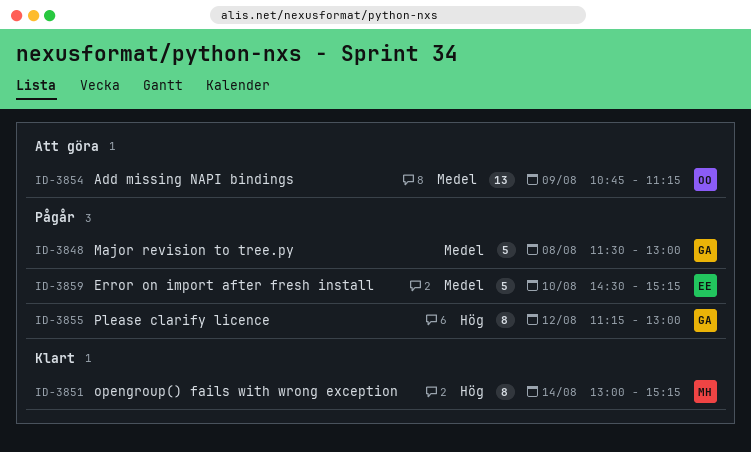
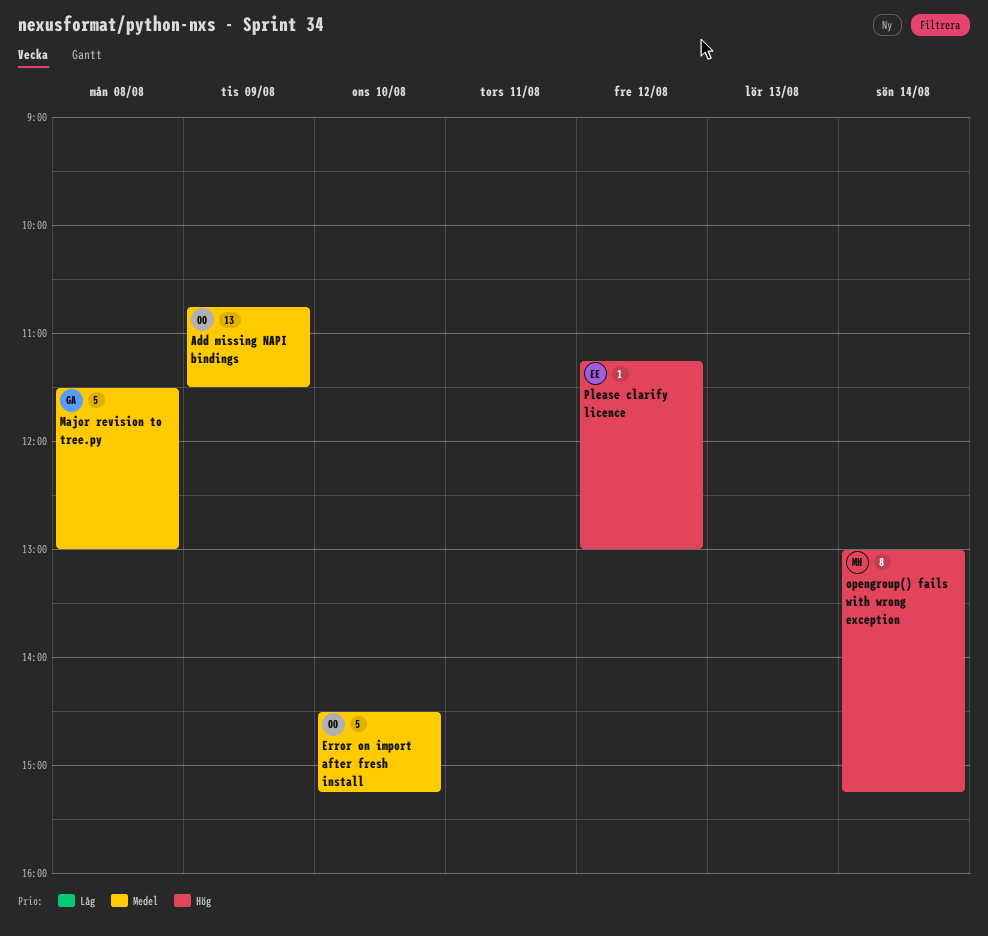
Add missing NAPI bindings, ends: 11:15 -> 11:30
Error on import after fresh install, owner: EE -> OO
Please clarify licence, owner: GA -> EE
Please clarify licence, estimate: 8 -> 1

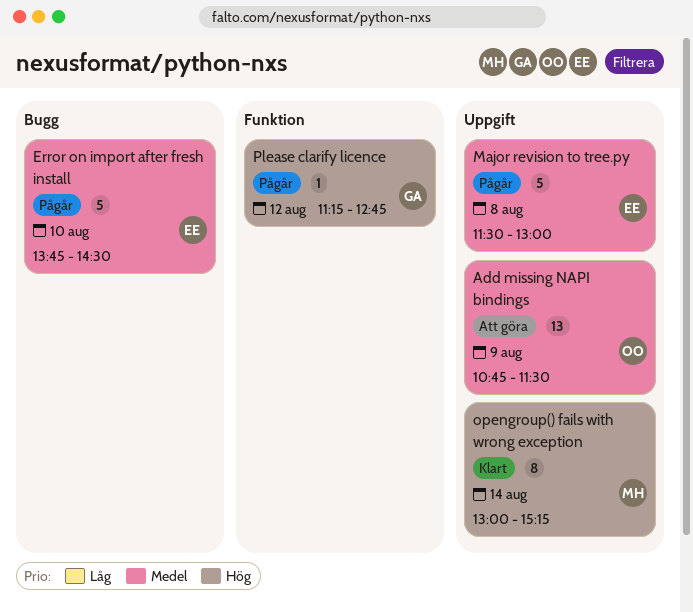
Error on import after fresh install, owner: OO -> EE
Error on import after fresh install, begins: 14:30 -> 13:45
Error on import after fresh install, ends: 15:15 -> 14:30
Major revision to tree.py, owner: GA -> EE
Please clarify licence, owner: EE -> GA
Please clarify licence, ends: 13:00 -> 12:45

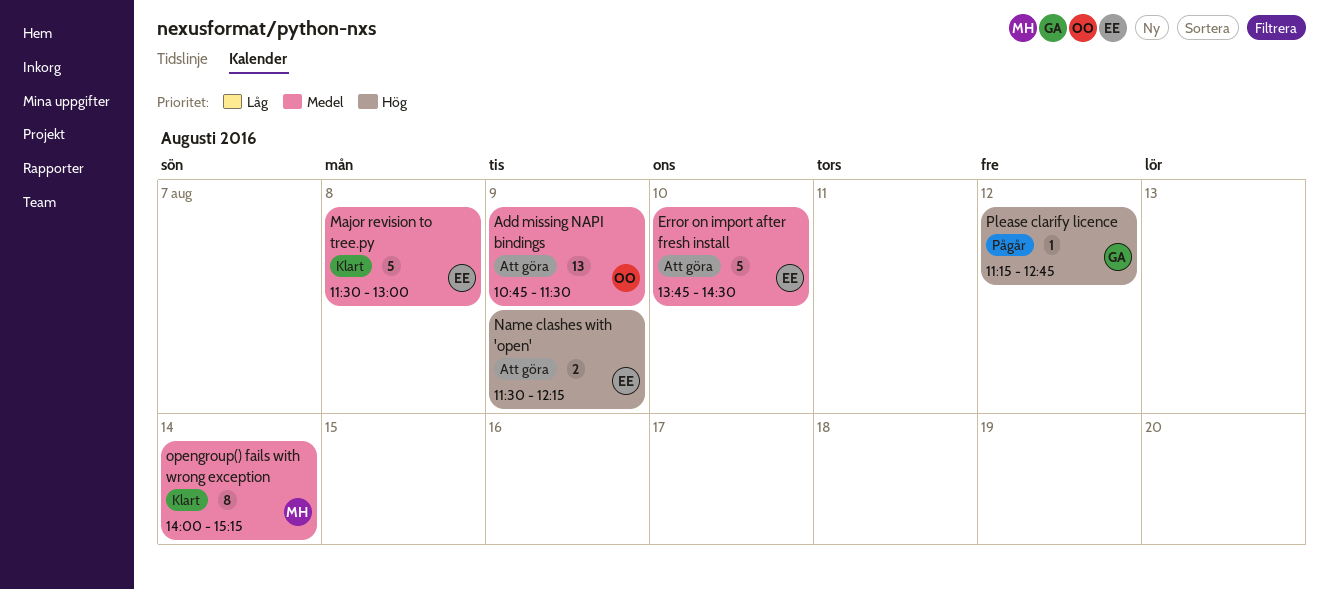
Error on import after fresh install, status: Pågår -> Att göra
Major revision to tree.py, status: Pågår -> Klart
Name clashes with 'open': none -> present
opengroup() fails with wrong exception, priority: Hög -> Medel
opengroup() fails with wrong exception, begins: 13:00 -> 14:00

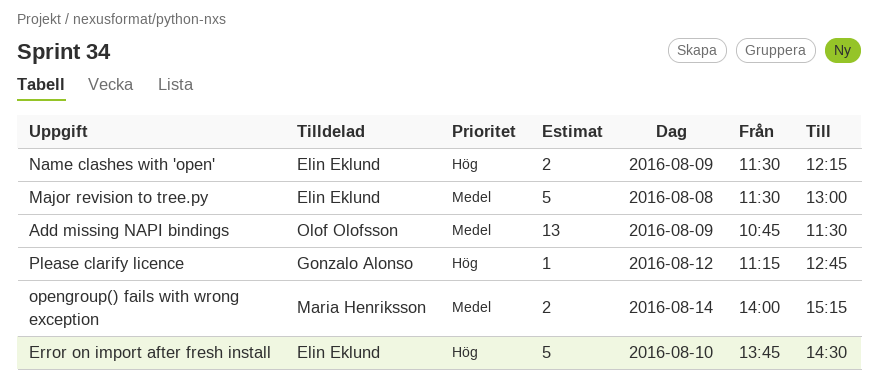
Error on import after fresh install, priority: Medel -> Hög
opengroup() fails with wrong exception, estimate: 8 -> 2

